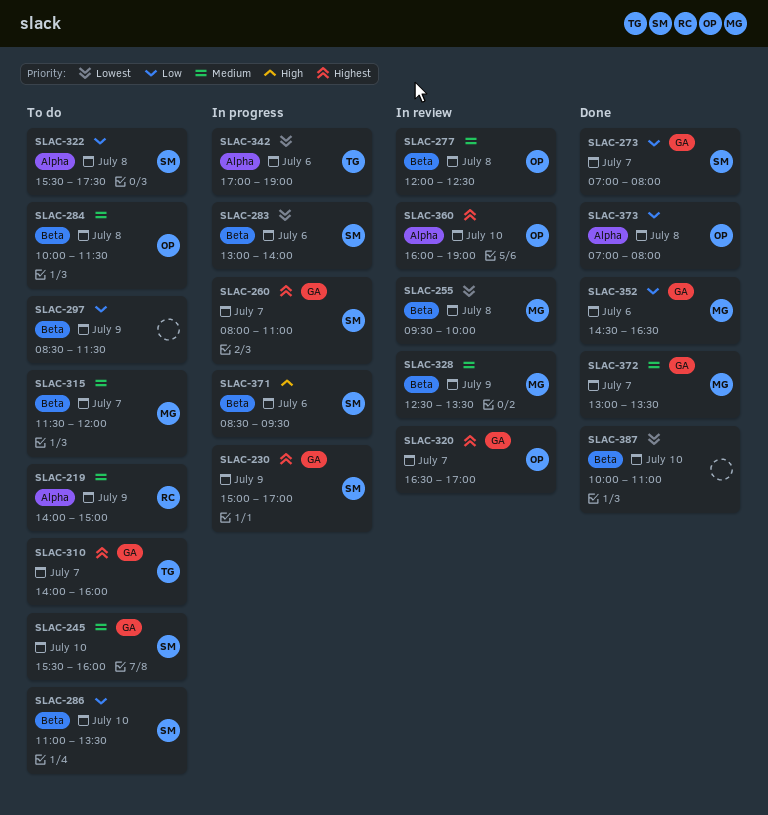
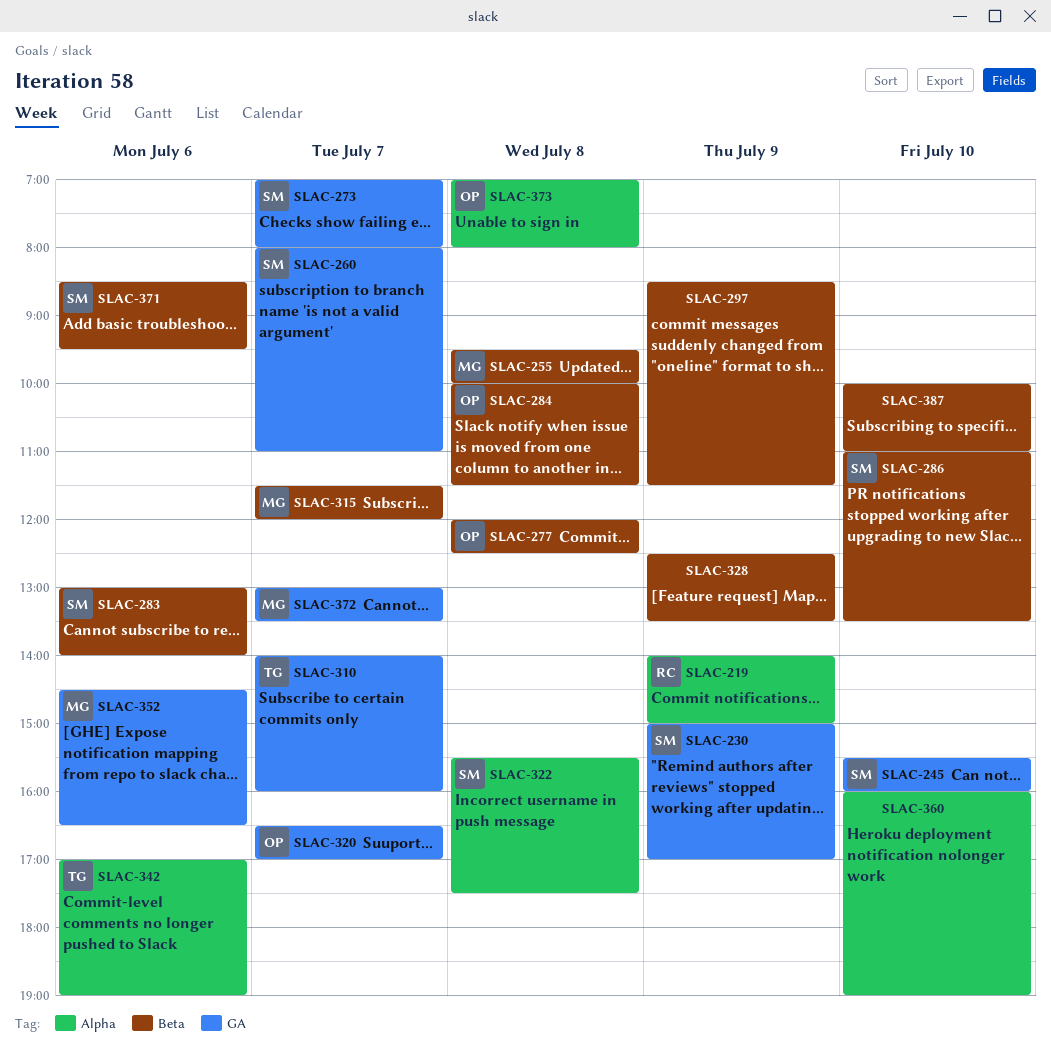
SLAC-328, owner: MG -> none
SLAC-360, owner: OP -> none

